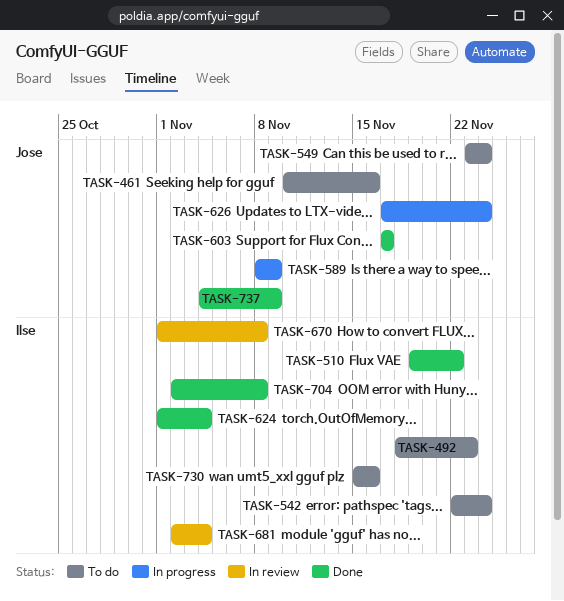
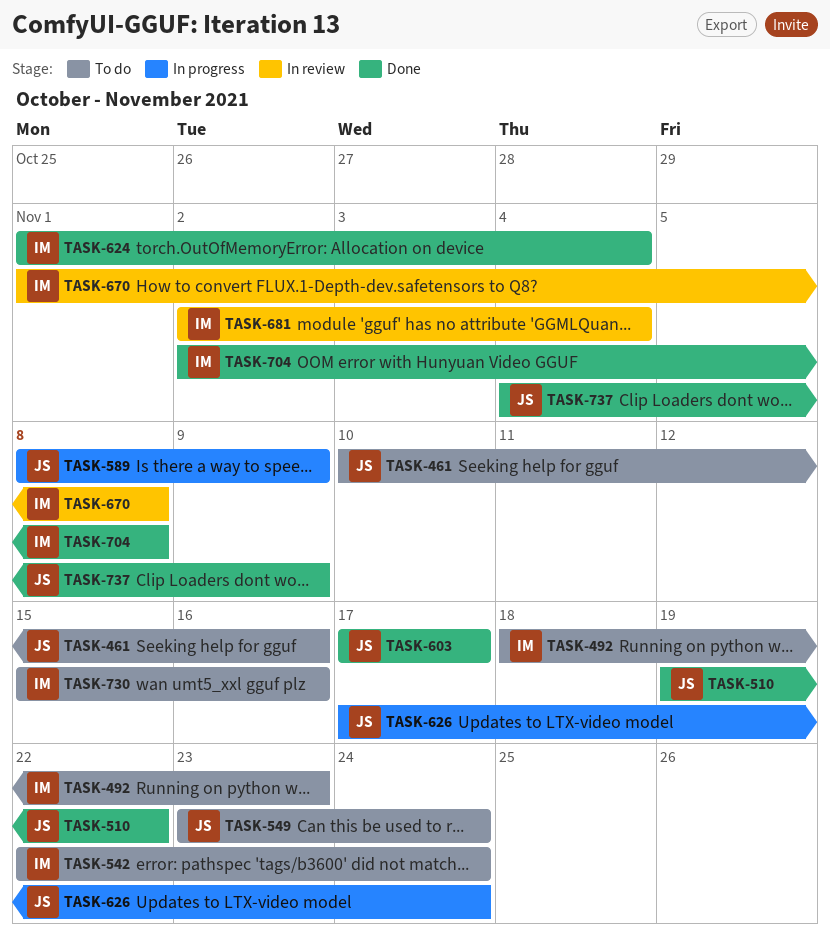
TASK-510, owner: Ilse -> Jose

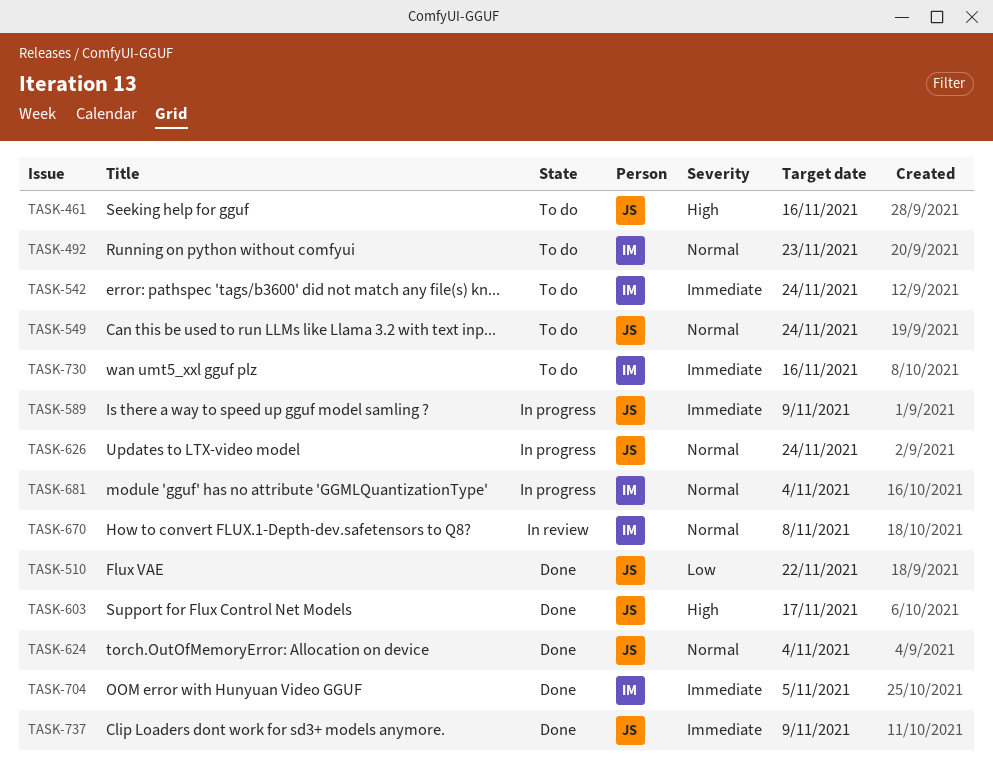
TASK-624, owner: IM -> JS
TASK-681, status: In review -> In progress
TASK-704, due: Nov 8 -> Nov 5

